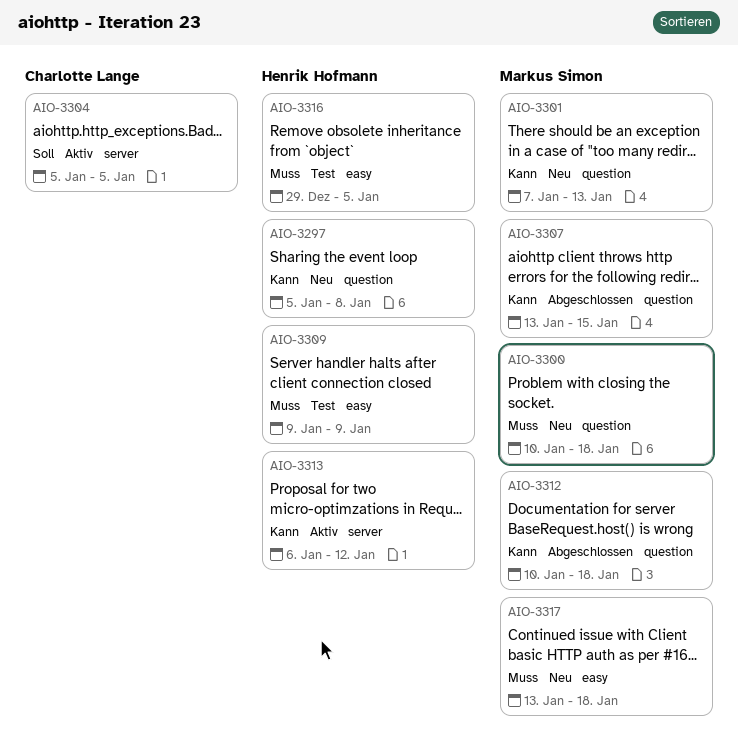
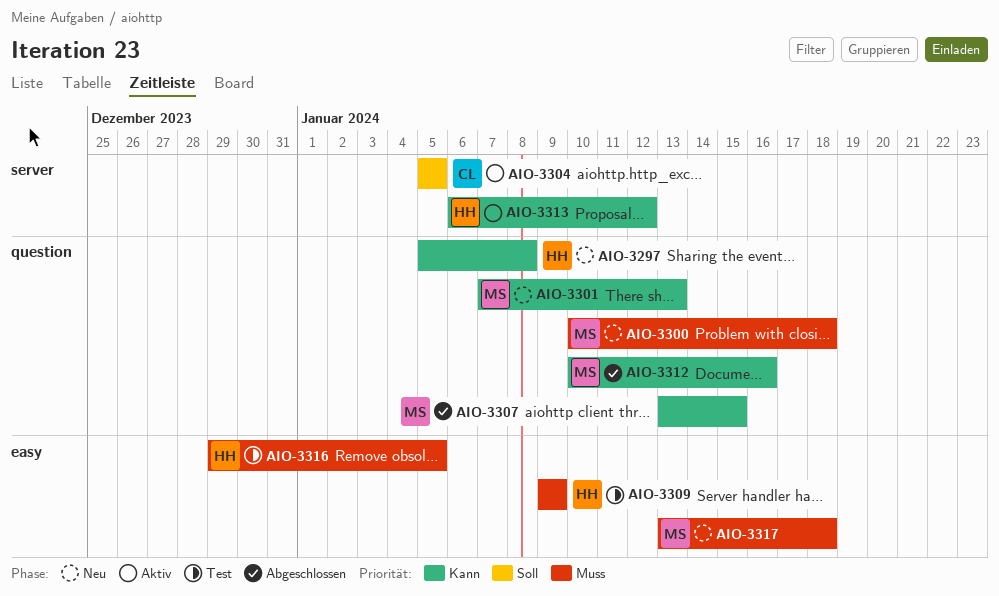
AIO-3312, due: Jan 18 -> Jan 16

